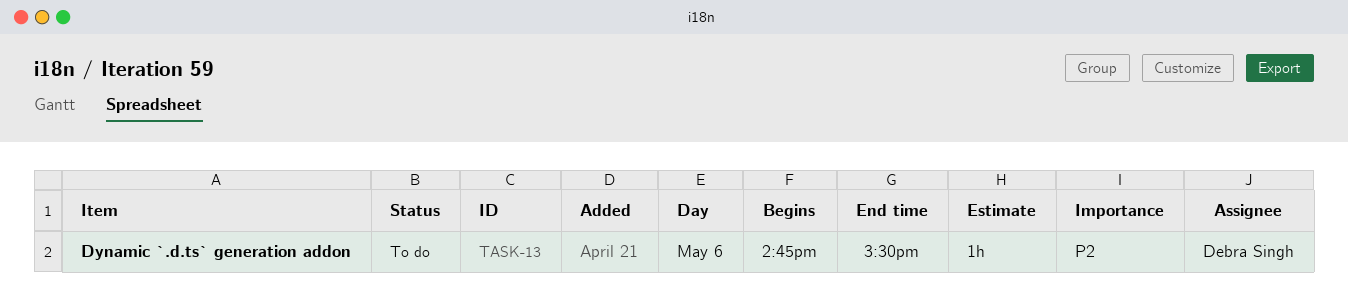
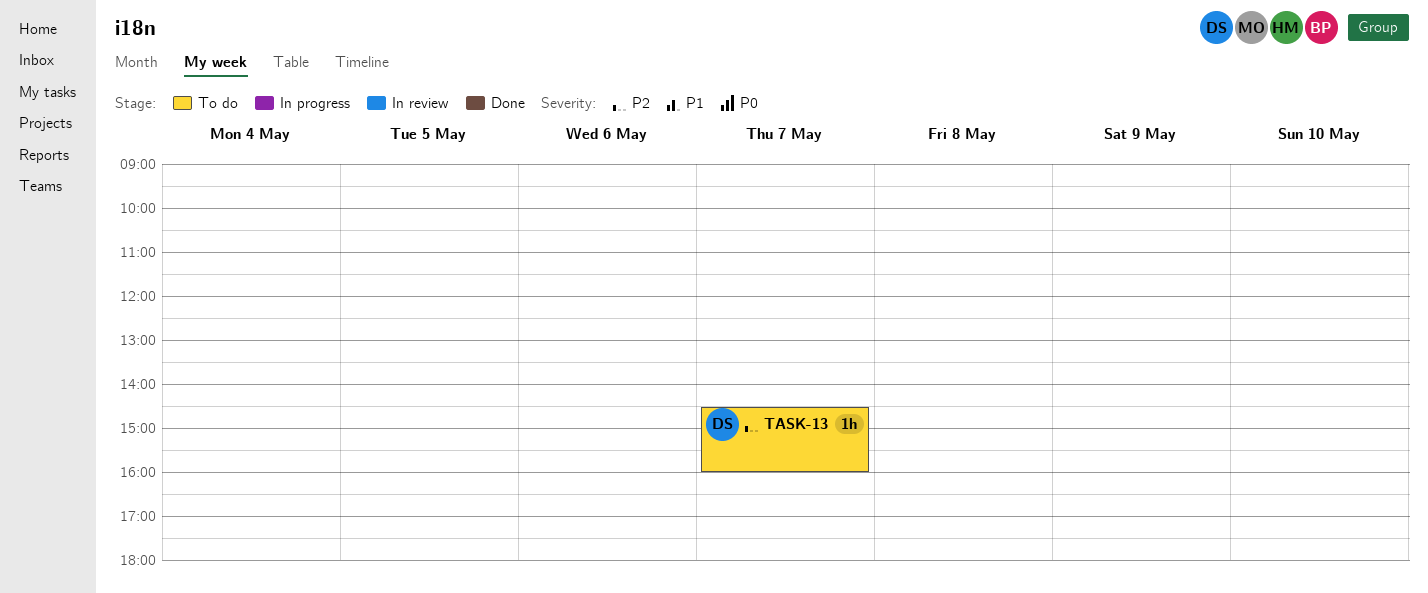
TASK-13, day: May 6 -> May 7
TASK-13, begins: 14:45 -> 14:30
TASK-13, ends: 15:30 -> 16:00

